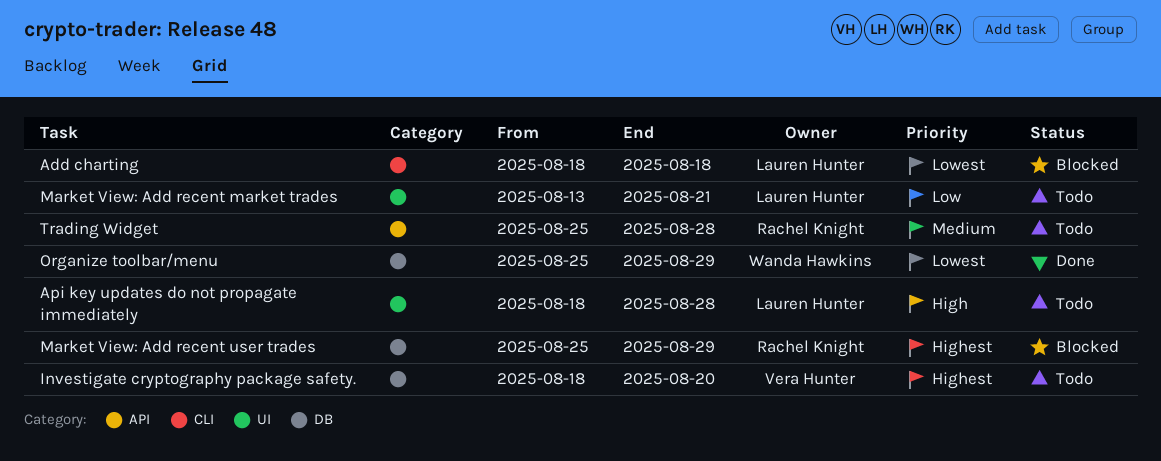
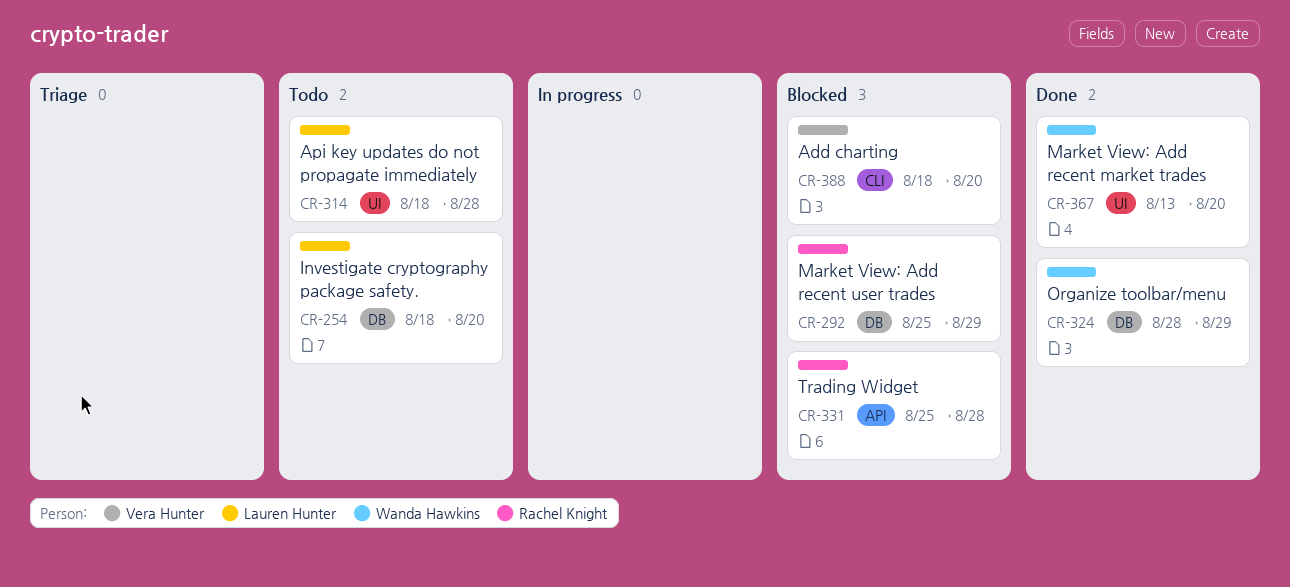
Add charting, owner: Lauren Hunter -> Vera Hunter
Add charting, due: Aug 18 -> Aug 20
Investigate cryptography package safety., owner: Vera Hunter -> Lauren Hunter
Market View: Add recent market trades, status: Todo -> Done
Market View: Add recent market trades, owner: Lauren Hunter -> Wanda Hawkins
Market View: Add recent market trades, due: Aug 21 -> Aug 20
Organize toolbar/menu, start: Aug 25 -> Aug 28
Trading Widget, status: Todo -> Blocked

